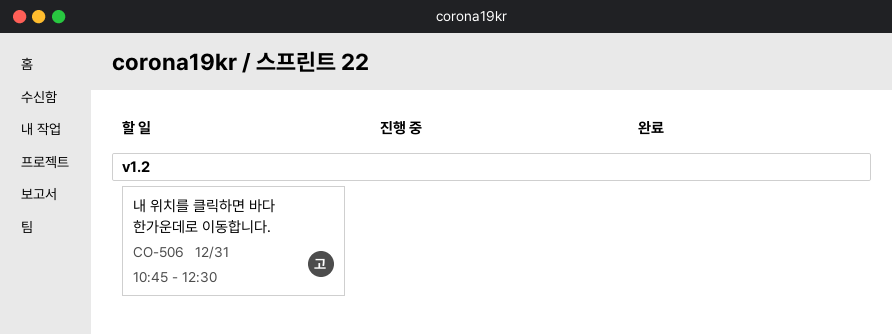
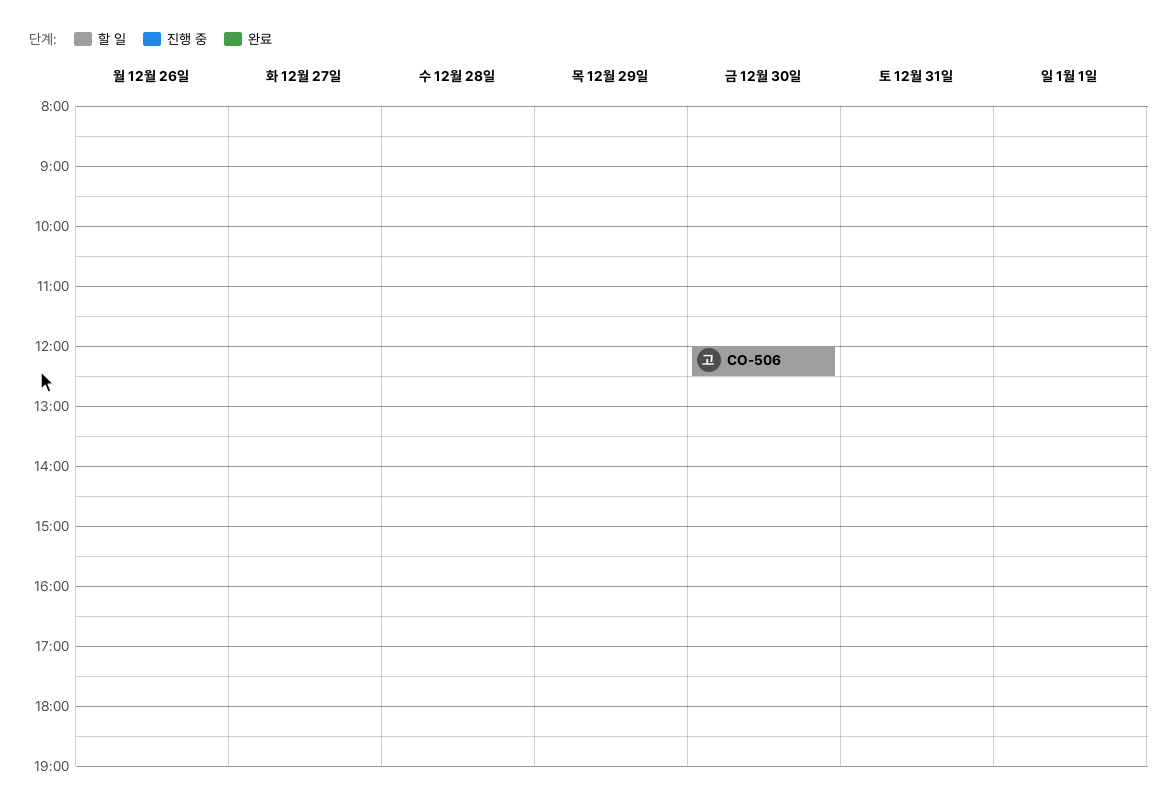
CO-506, day: Dec 31 -> Dec 30
CO-506, begins: 10:45 -> 12:00

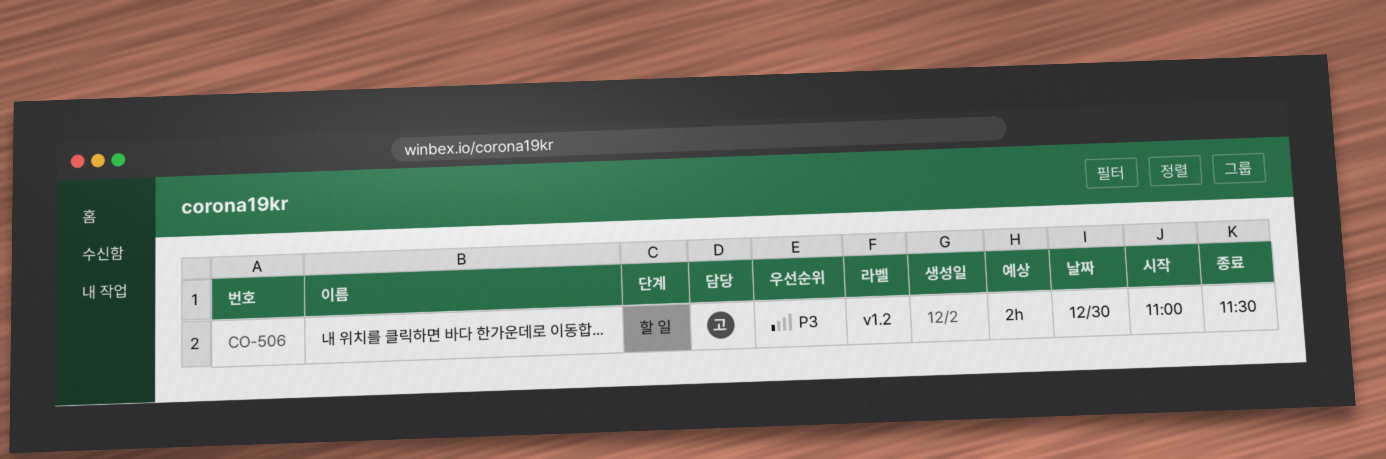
CO-506, begins: 12:00 -> 11:00
CO-506, ends: 12:30 -> 11:30

